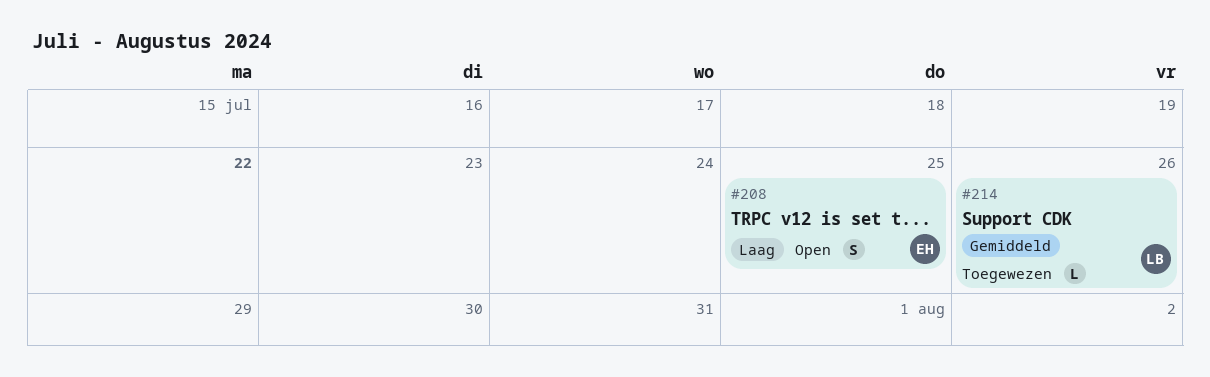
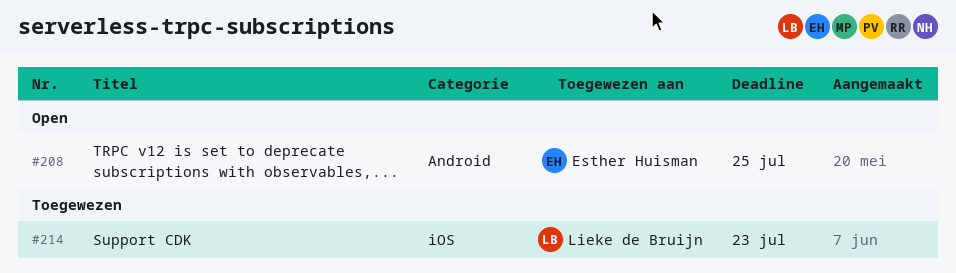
#214, due: Jul 26 -> Jul 23

